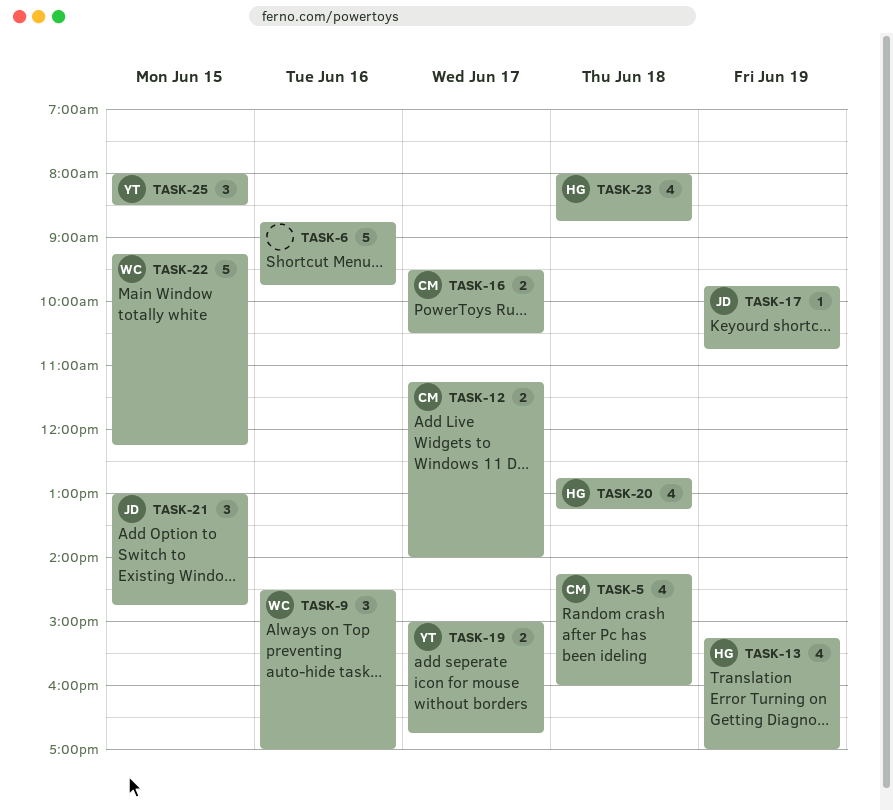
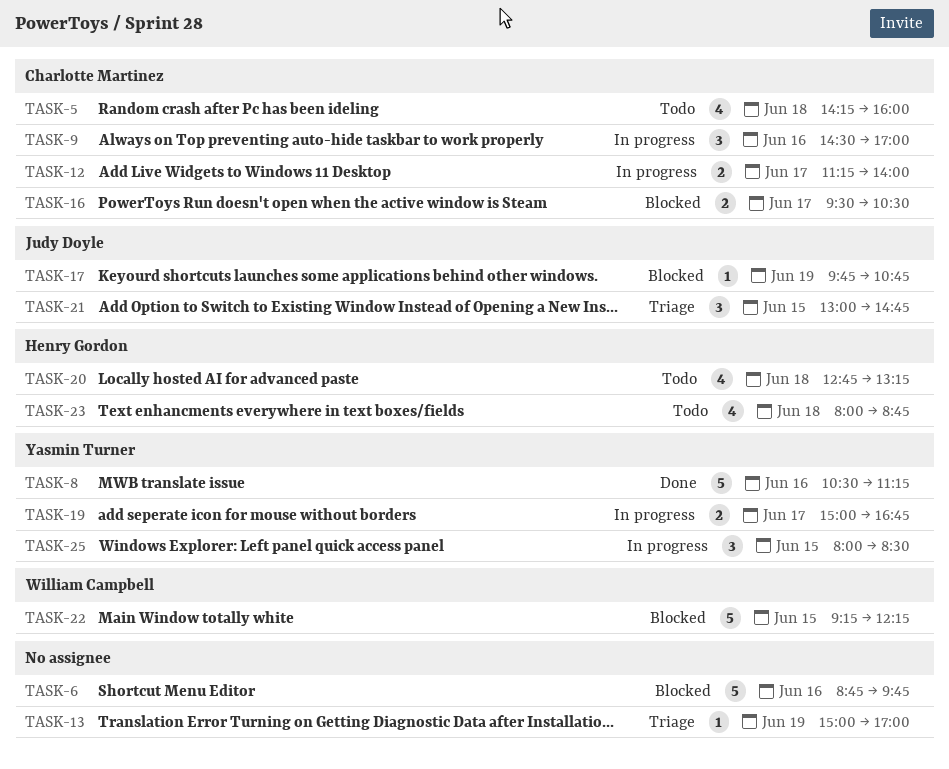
TASK-8: none -> present
TASK-9, owner: William Campbell -> Charlotte Martinez
TASK-13, owner: Henry Gordon -> none
TASK-13, estimate: 4 -> 1
TASK-13, begins: 15:15 -> 15:00

